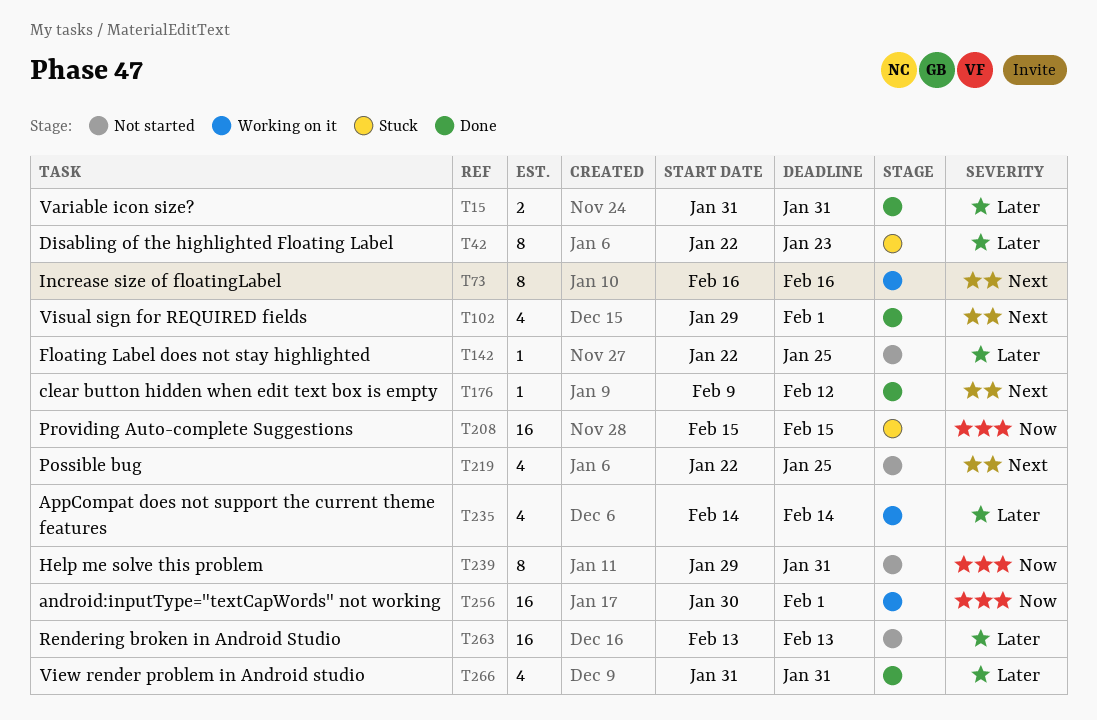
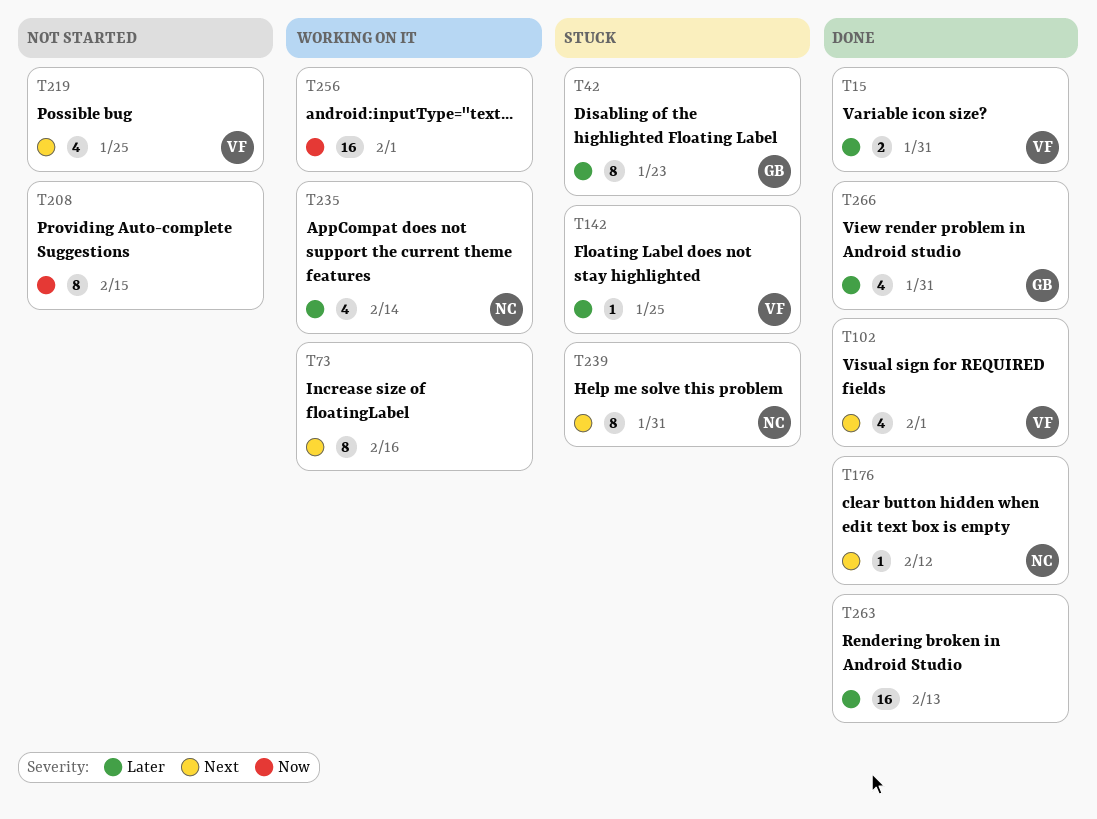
T142, status: Not started -> Stuck
T208, status: Stuck -> Not started
T208, estimate: 16 -> 8
T239, status: Not started -> Stuck
T239, priority: Now -> Next
T263, status: Not started -> Done

